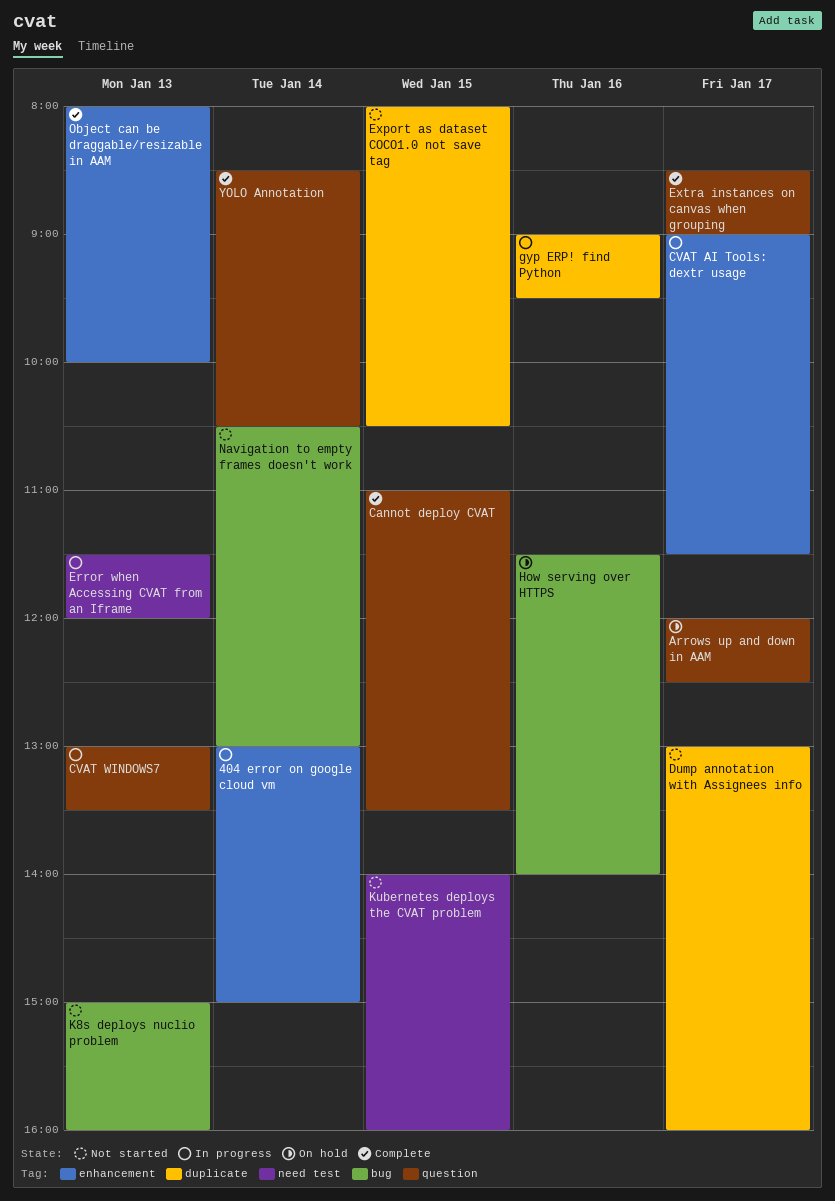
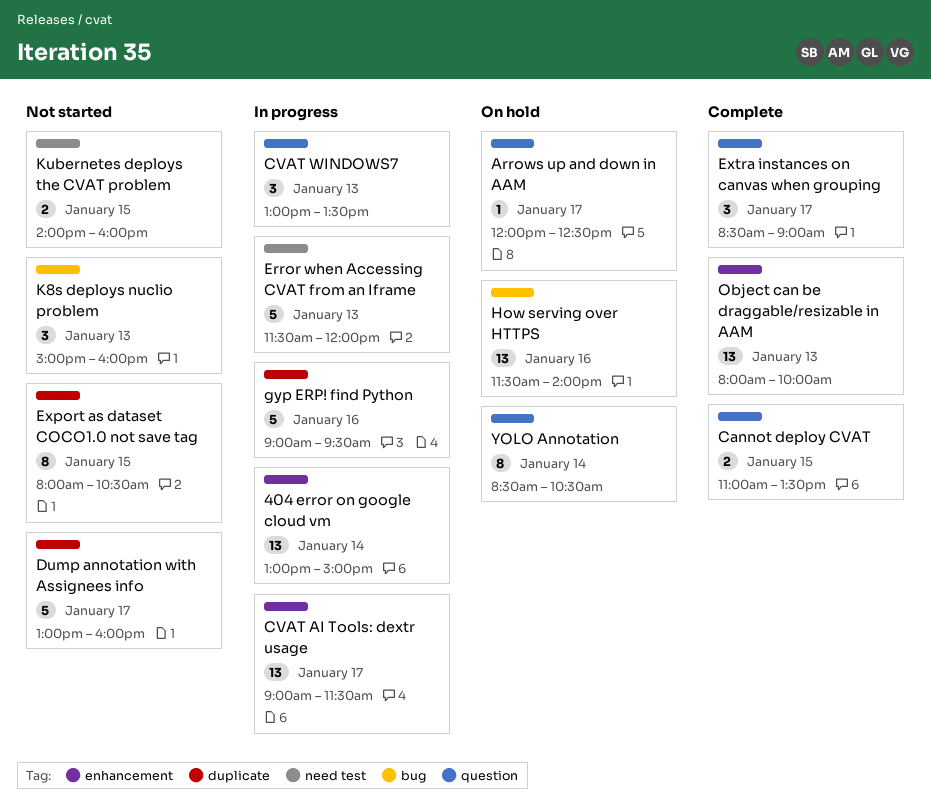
Navigation to empty frames doesn't work: present -> none
YOLO Annotation, status: Complete -> On hold

